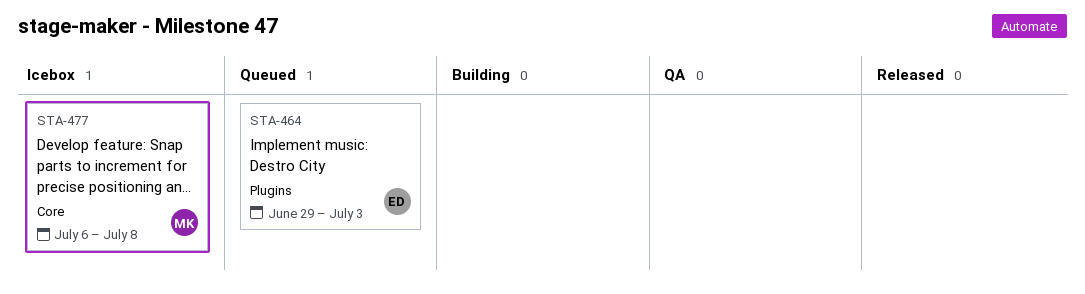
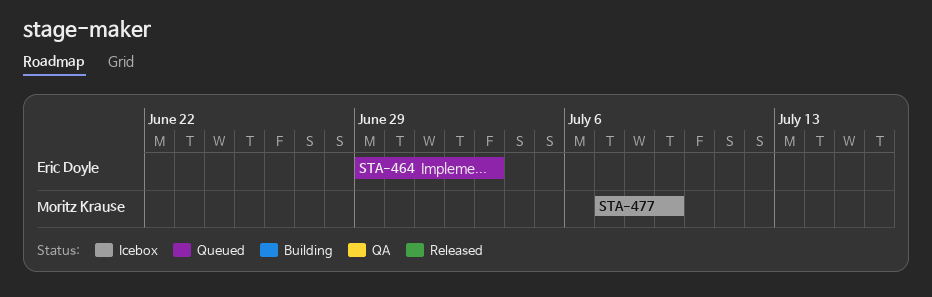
STA-477, start: Jul 6 -> Jul 7
STA-477, due: Jul 8 -> Jul 9

